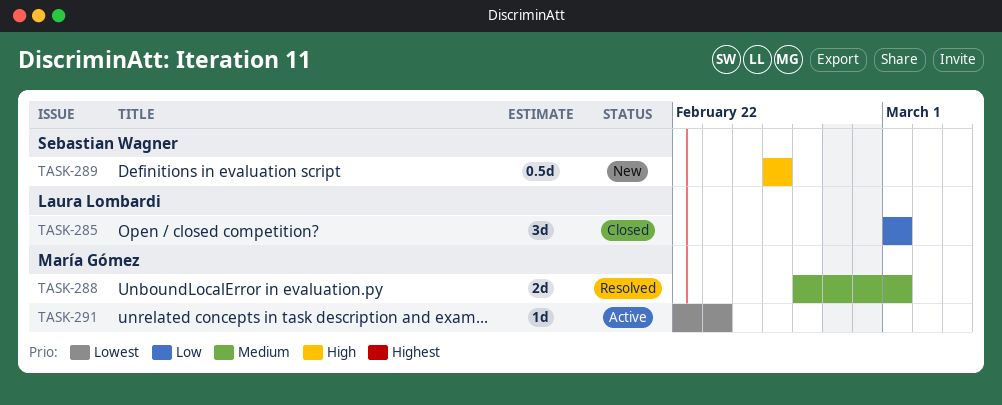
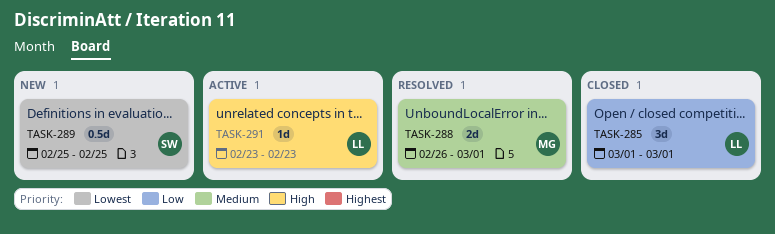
TASK-289, priority: High -> Lowest
TASK-291, owner: María Gómez -> Laura Lombardi
TASK-291, priority: Lowest -> High
TASK-291, start: Feb 22 -> Feb 23

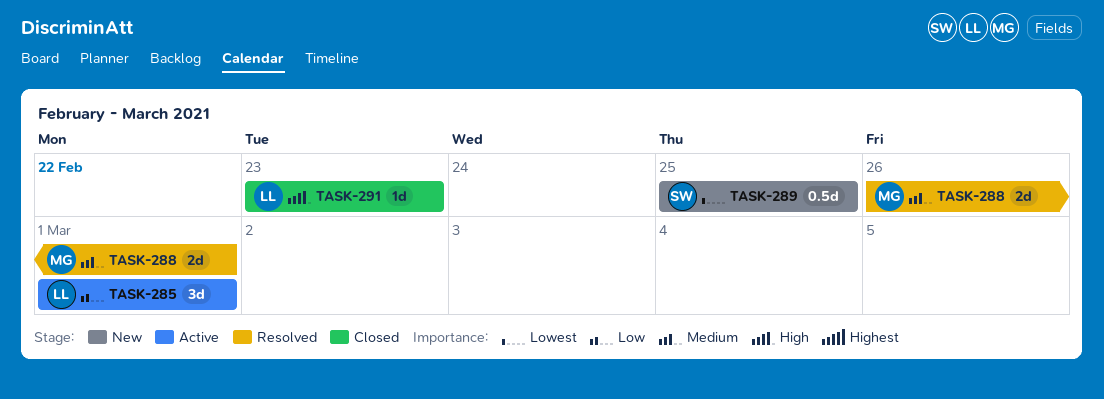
TASK-285, status: Closed -> Active
TASK-291, status: Active -> Closed

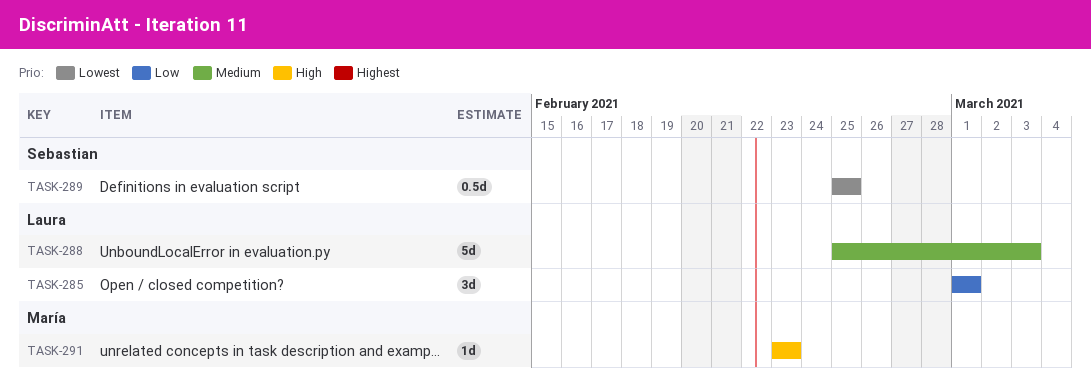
TASK-288, owner: María -> Laura
TASK-288, estimate: 2d -> 5d
TASK-288, start: Feb 26 -> Feb 25
TASK-288, due: Mar 1 -> Mar 3
TASK-291, owner: Laura -> María

